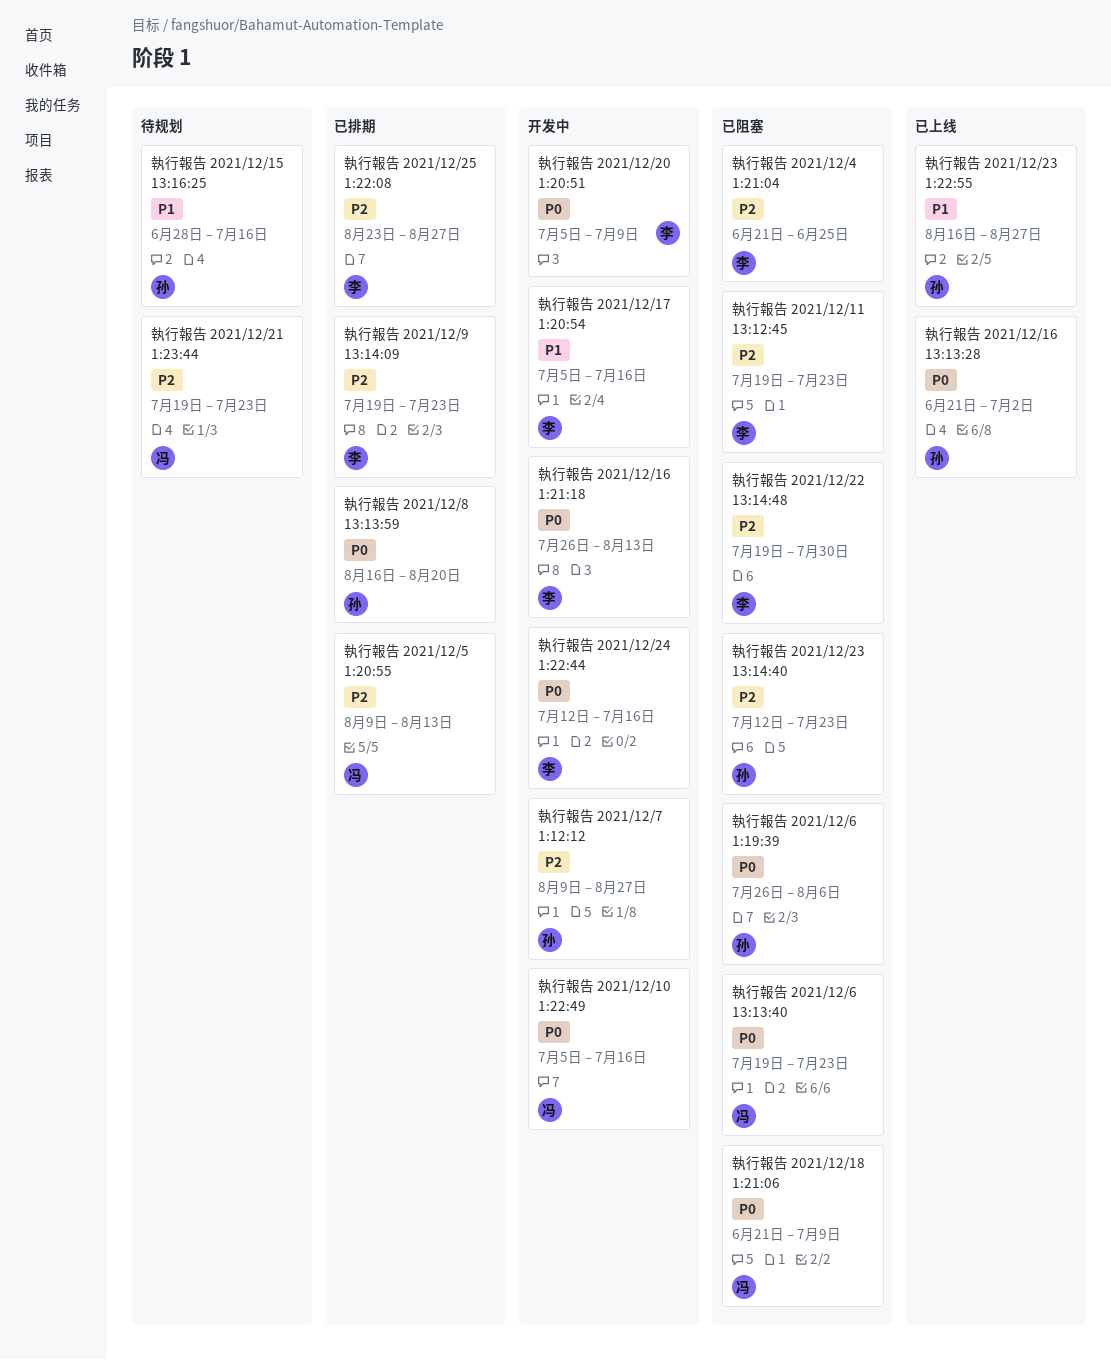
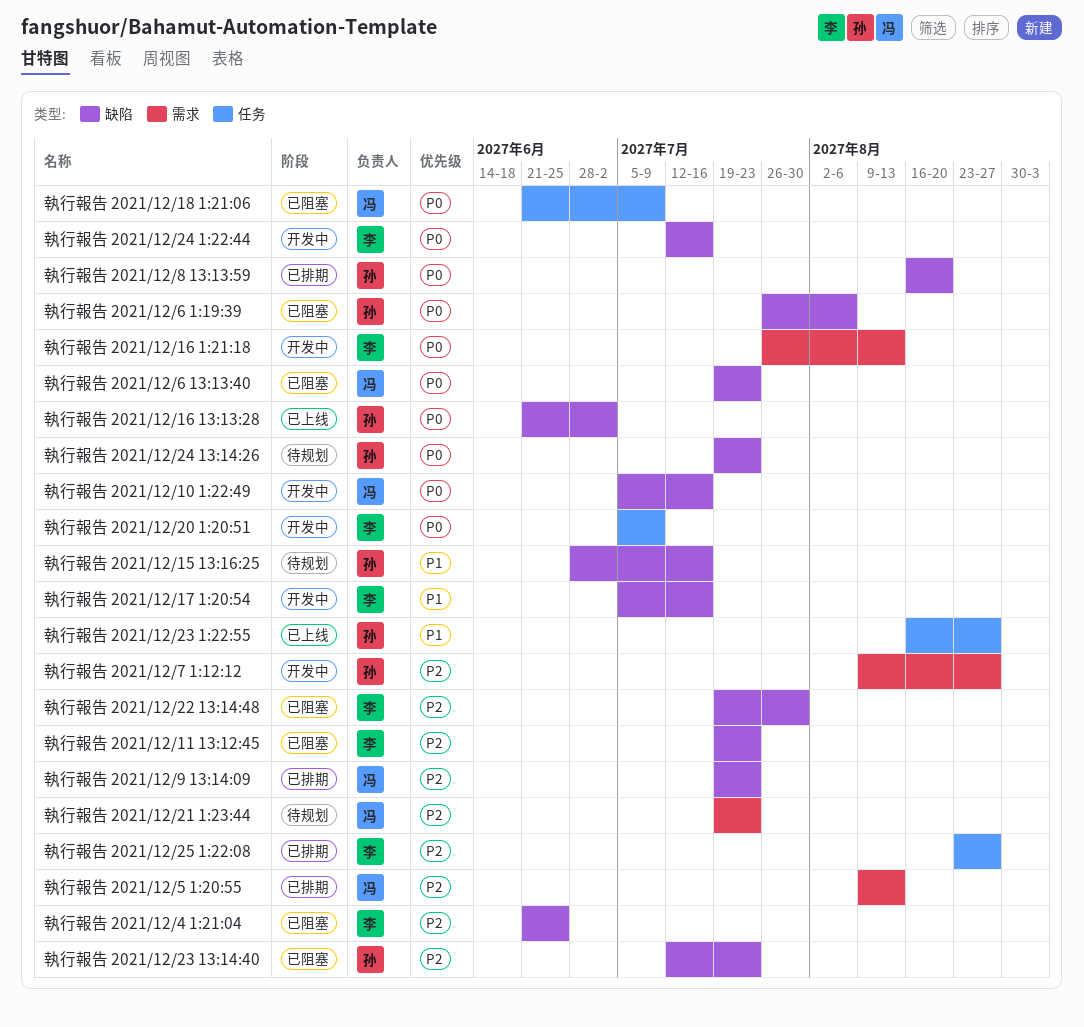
執行報告 2021/12/24 13:14:26: none -> present
執行報告 2021/12/9 13:14:09, owner: 李 -> 冯

